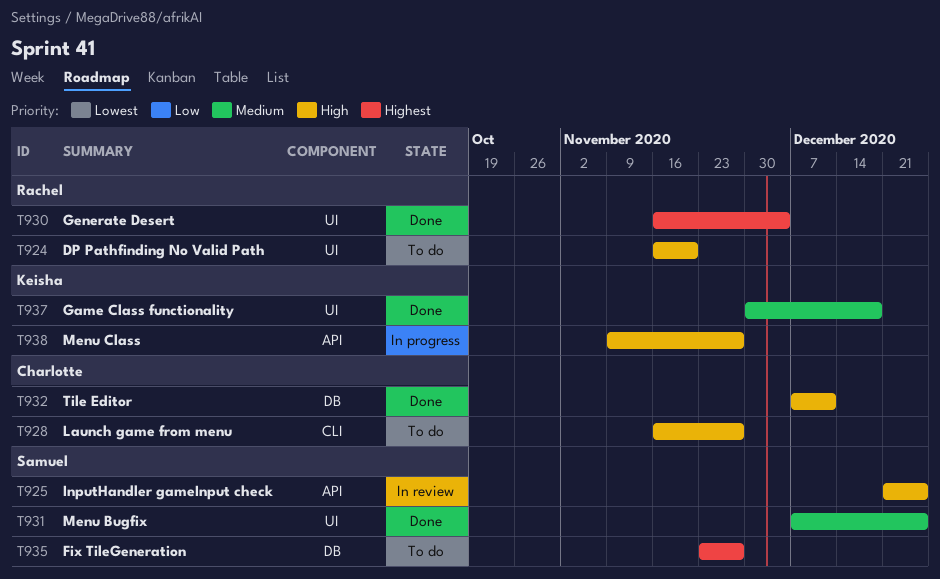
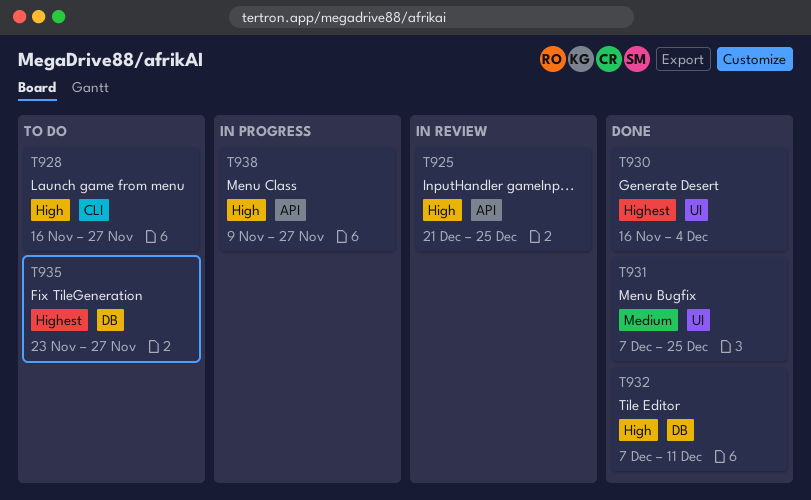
T924: present -> none
T937: present -> none

